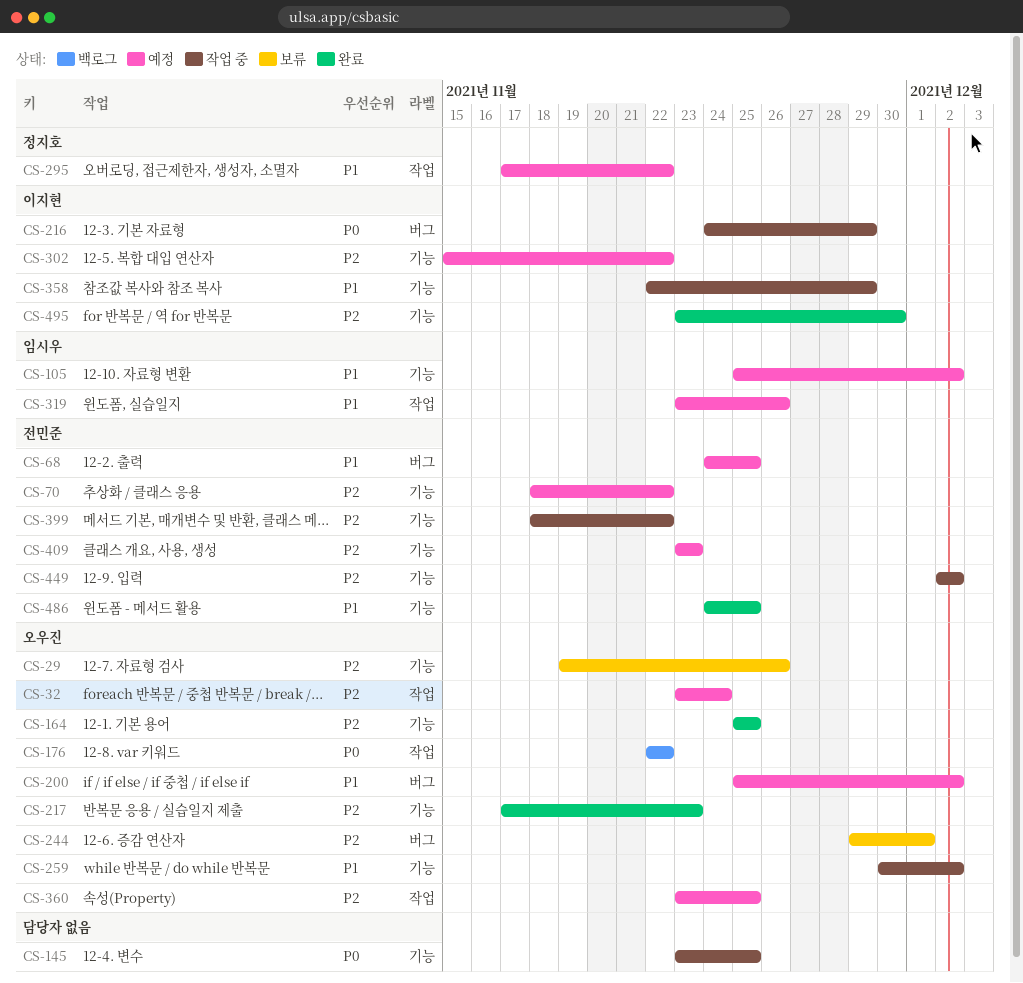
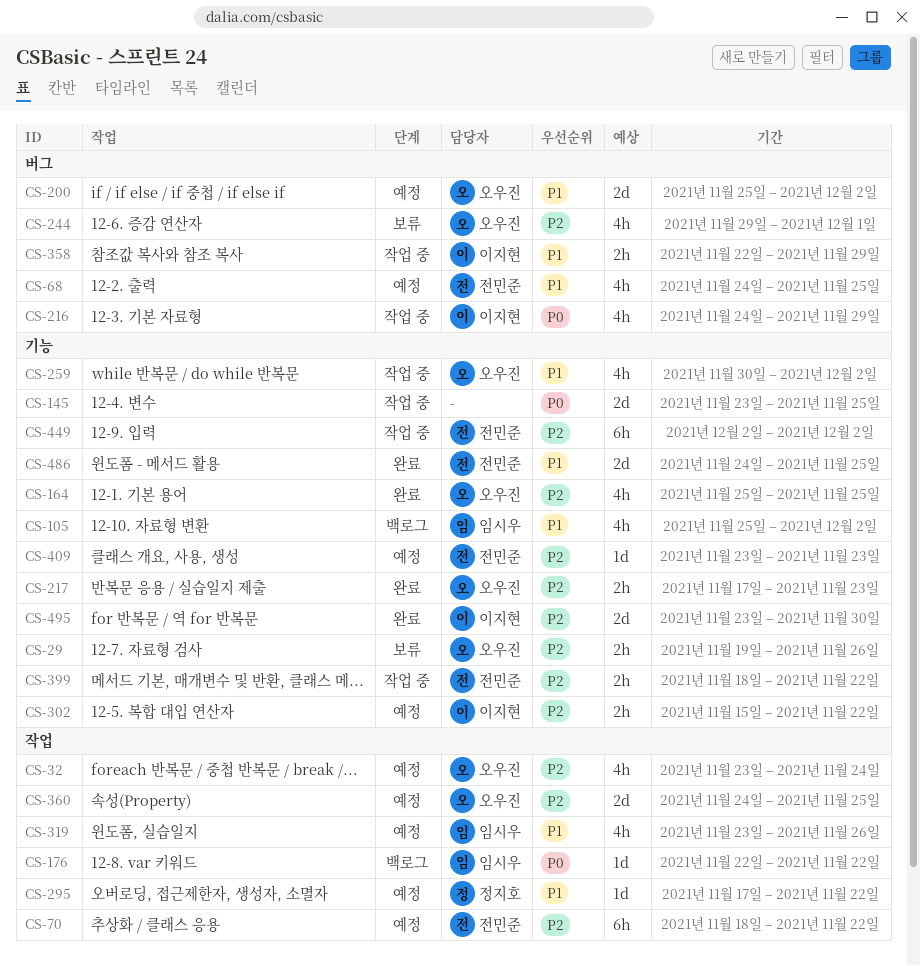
CS-70, label: 기능 -> 작업
CS-105, status: 예정 -> 백로그
CS-176, owner: 오우진 -> 임시우
CS-358, label: 기능 -> 버그
CS-360, start: Nov 23 -> Nov 24

